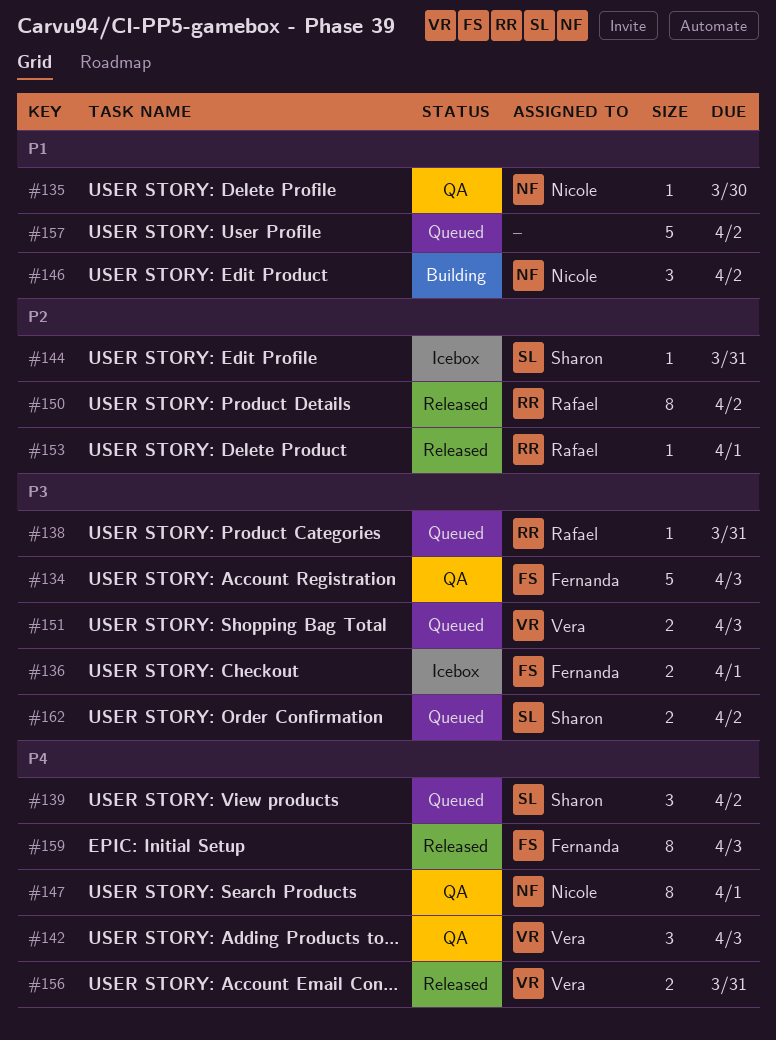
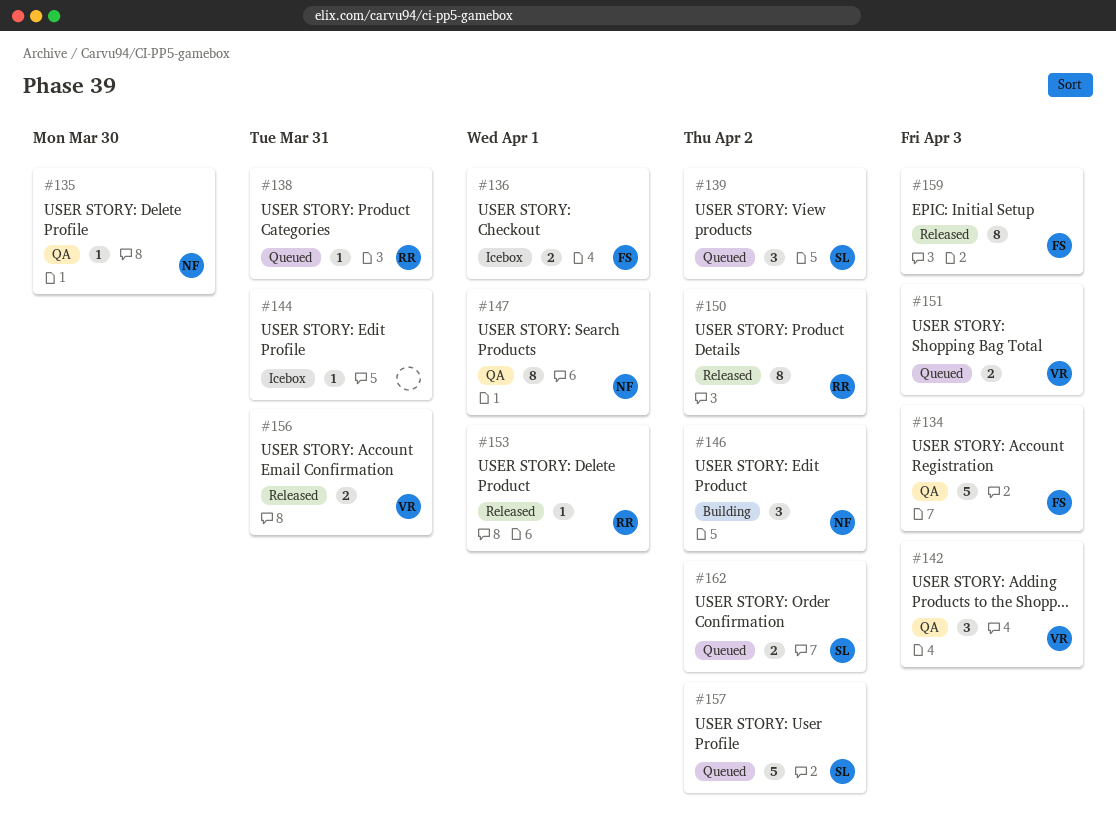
#144, owner: Sharon -> none
#157, owner: none -> Sharon

